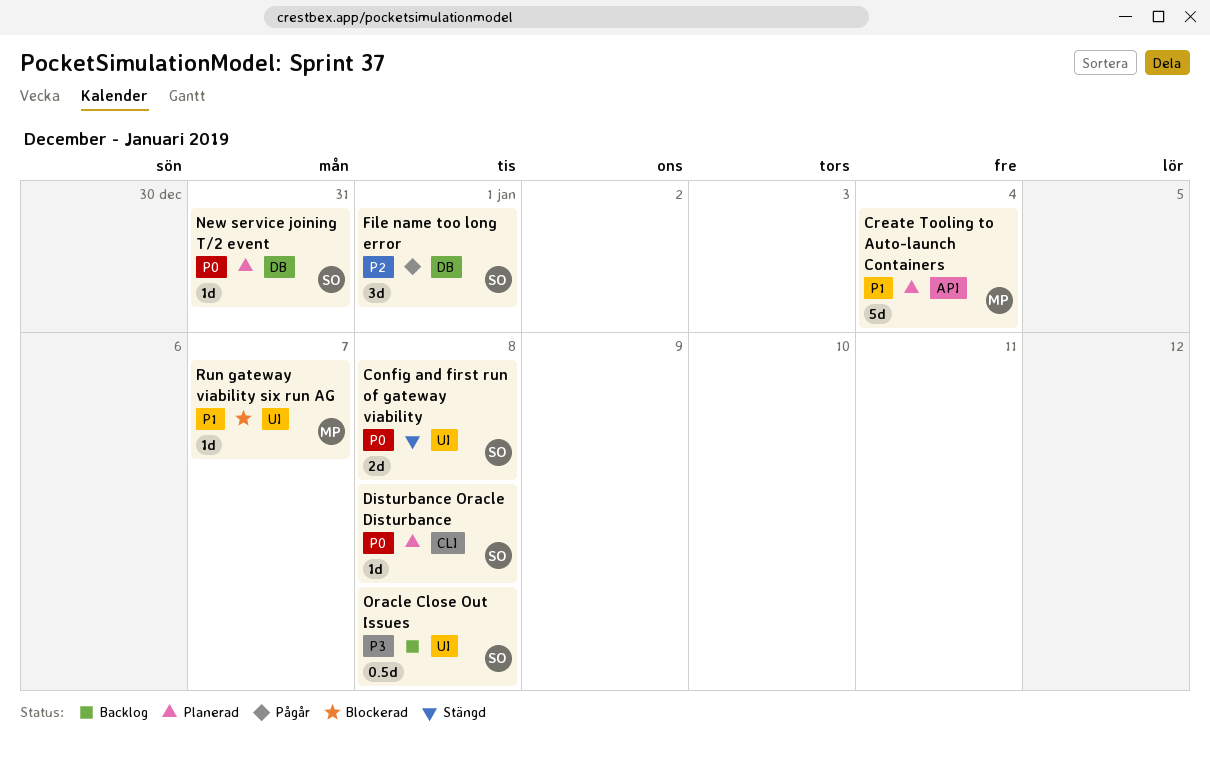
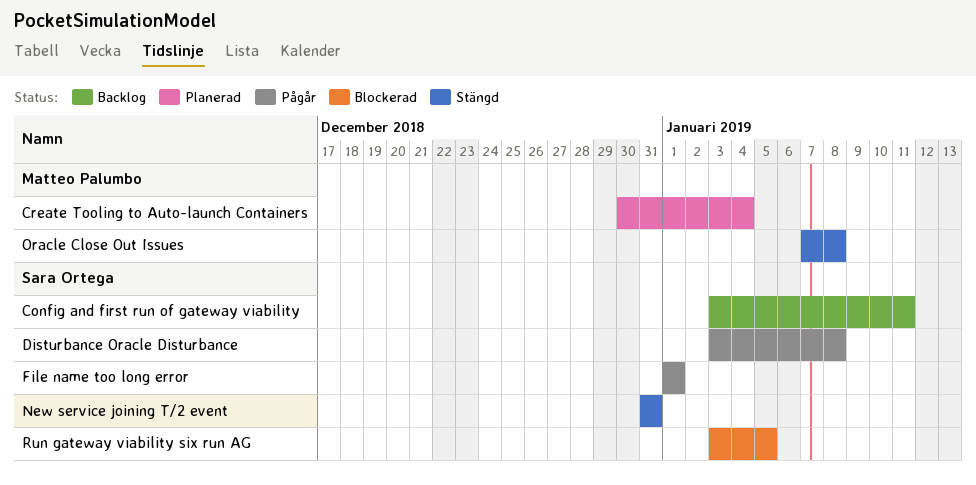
Config and first run of gateway viability, status: Stängd -> Backlog
Config and first run of gateway viability, due: Jan 8 -> Jan 11
Disturbance Oracle Disturbance, status: Planerad -> Pågår
New service joining T/2 event, status: Planerad -> Stängd
Oracle Close Out Issues, status: Backlog -> Stängd
Oracle Close Out Issues, owner: Sara Ortega -> Matteo Palumbo
Run gateway viability six run AG, owner: Matteo Palumbo -> Sara Ortega
Run gateway viability six run AG, due: Jan 7 -> Jan 5

